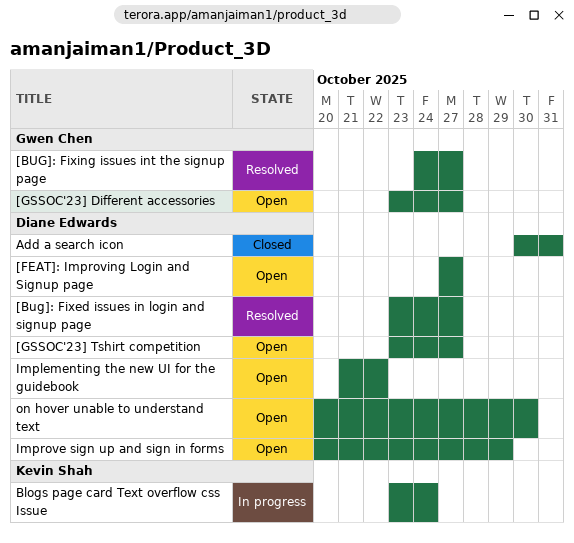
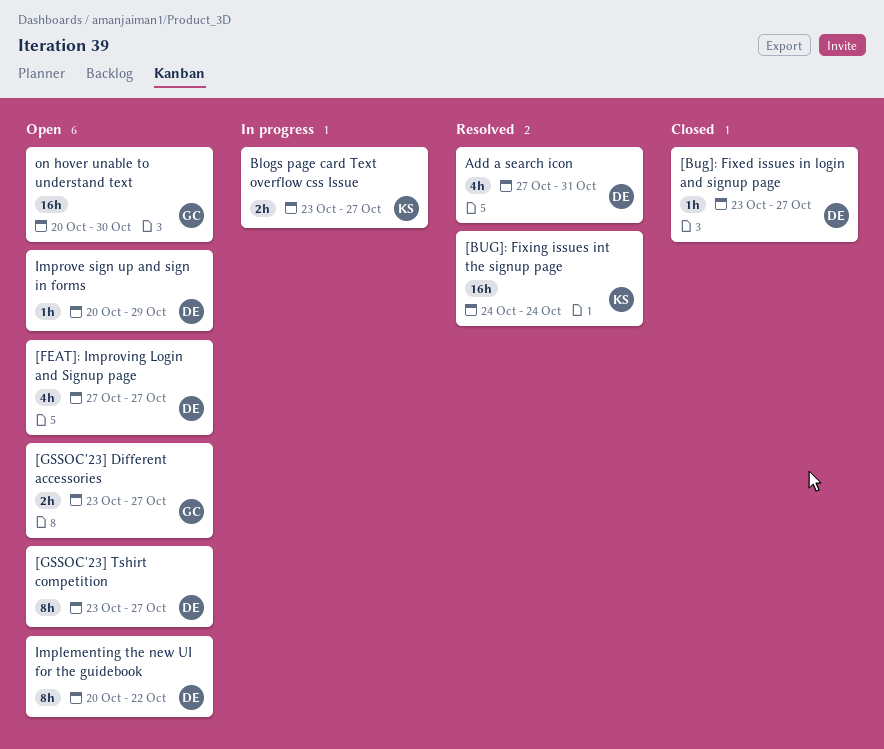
[Bug]: Fixed issues in login and signup page, status: Resolved -> Closed
[BUG]: Fixing issues int the signup page, owner: Gwen Chen -> Kevin Shah
[BUG]: Fixing issues int the signup page, due: Oct 27 -> Oct 24
Add a search icon, status: Closed -> Resolved
Add a search icon, start: Oct 30 -> Oct 27
Blogs page card Text overflow css Issue, due: Oct 24 -> Oct 27
Implementing the new UI for the guidebook, start: Oct 21 -> Oct 20
on hover unable to understand text, owner: Diane Edwards -> Gwen Chen

